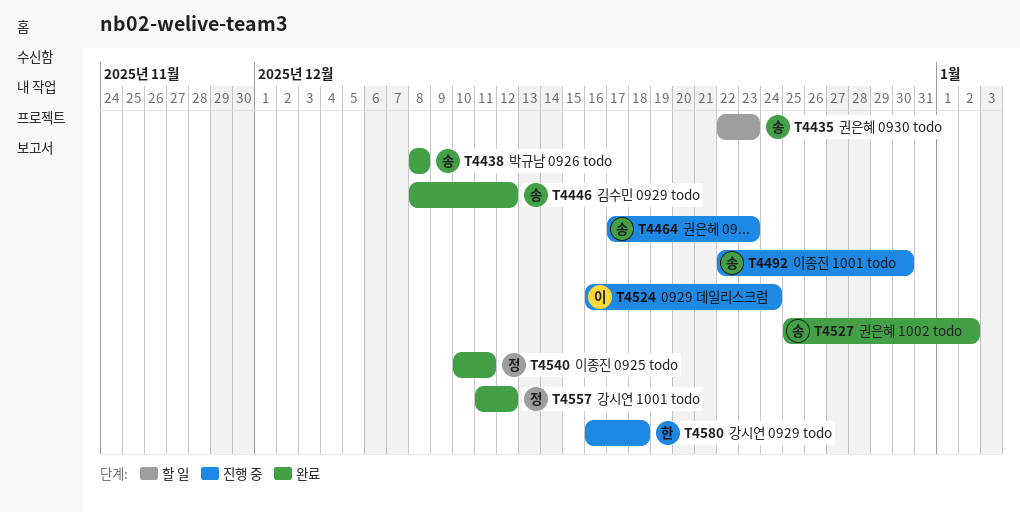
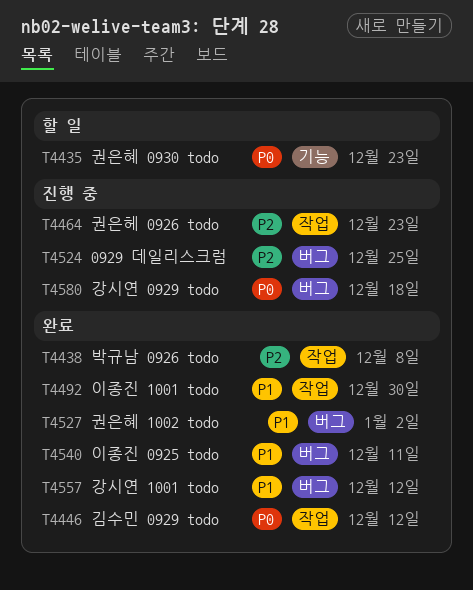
T4492, status: 진행 중 -> 완료
T4524, due: Dec 24 -> Dec 25

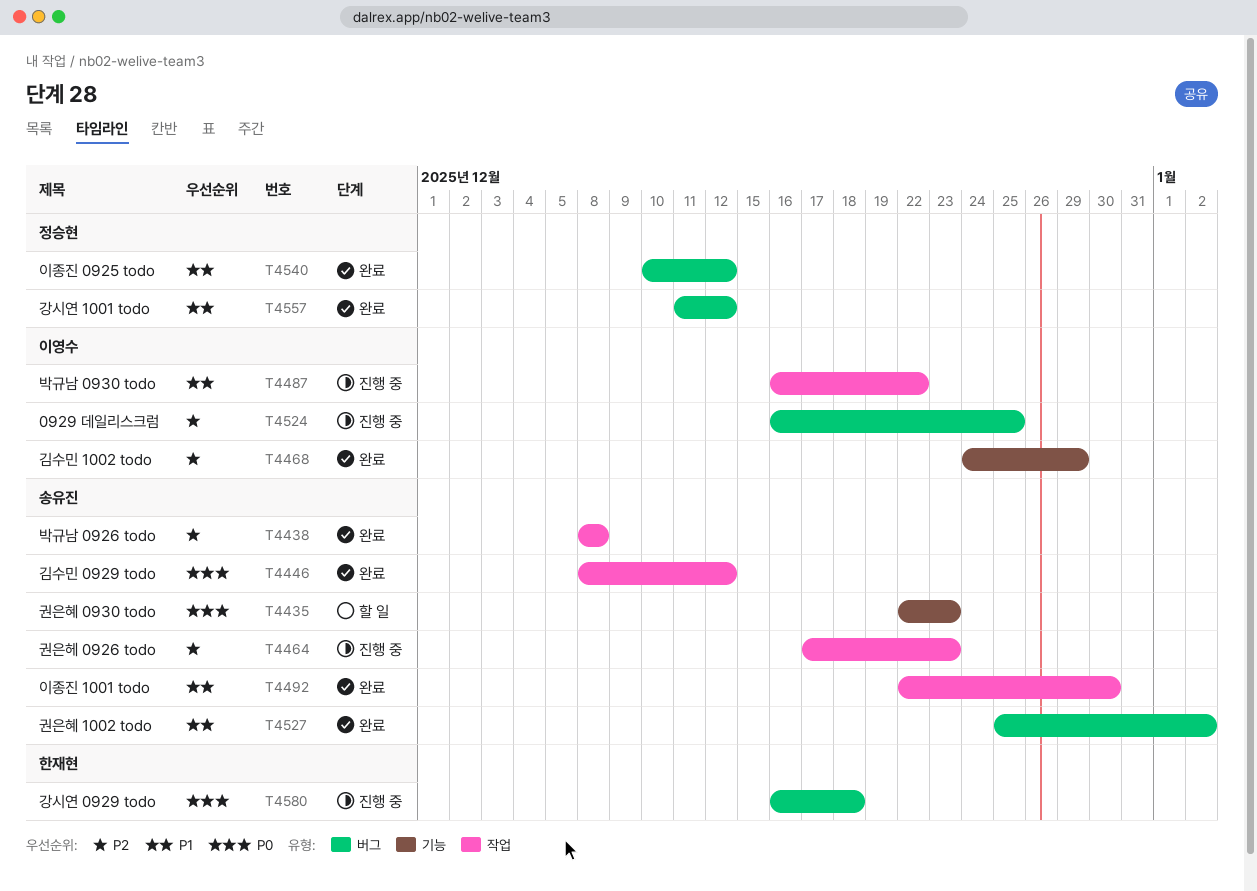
T4468: none -> present
T4487: none -> present
T4540, due: Dec 11 -> Dec 12

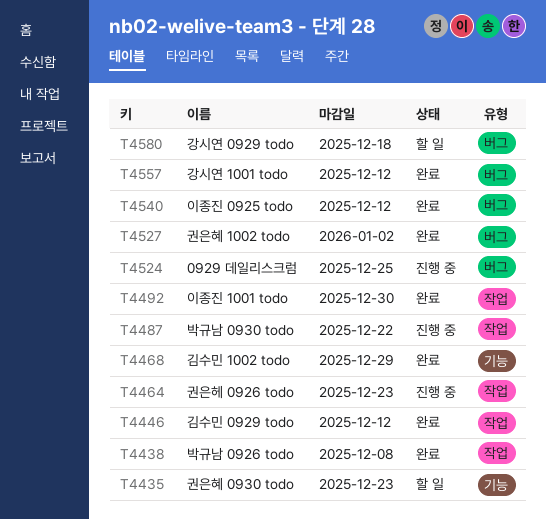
T4580, status: 진행 중 -> 할 일

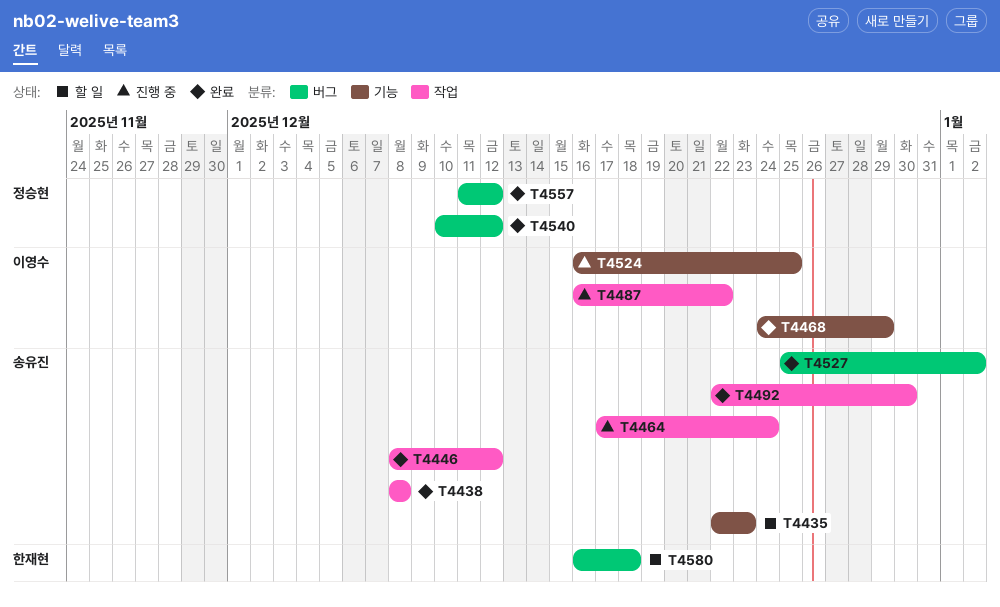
T4464, due: Dec 23 -> Dec 24
T4524, label: 버그 -> 기능

